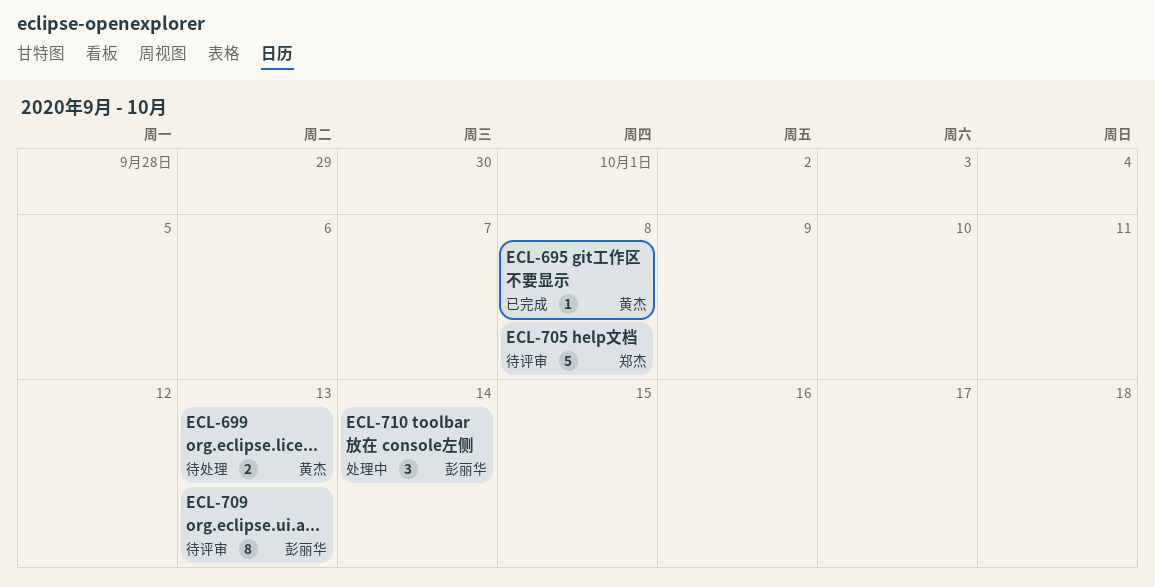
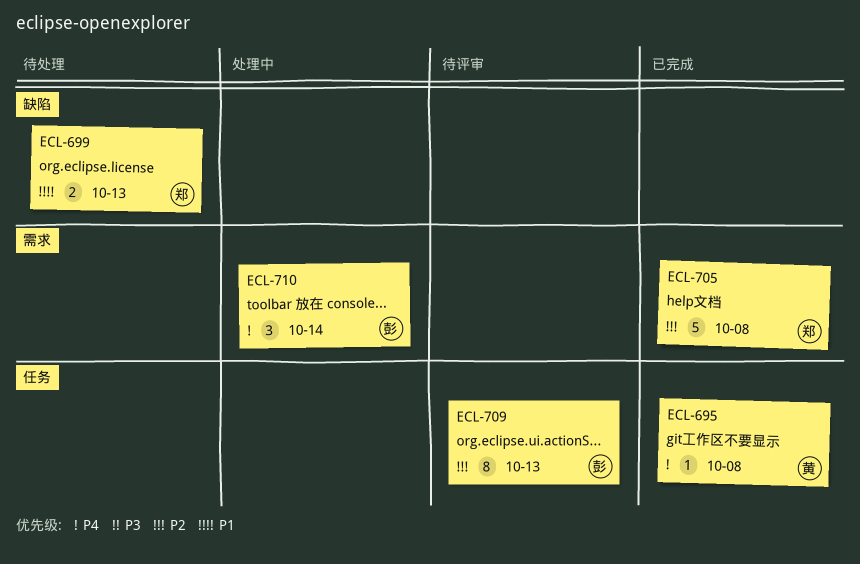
ECL-699, owner: 黄杰 -> 郑杰
ECL-705, status: 待评审 -> 已完成

